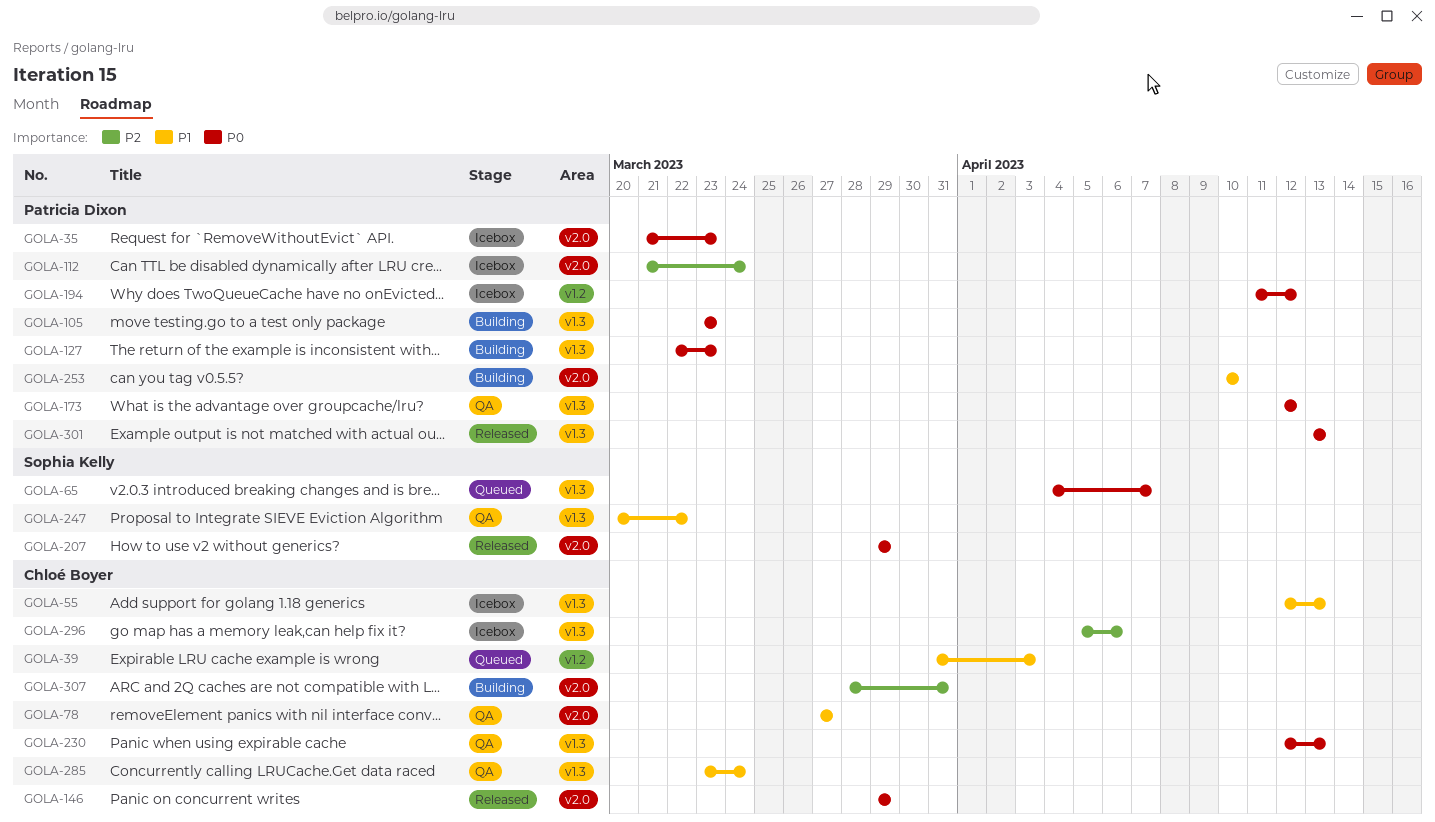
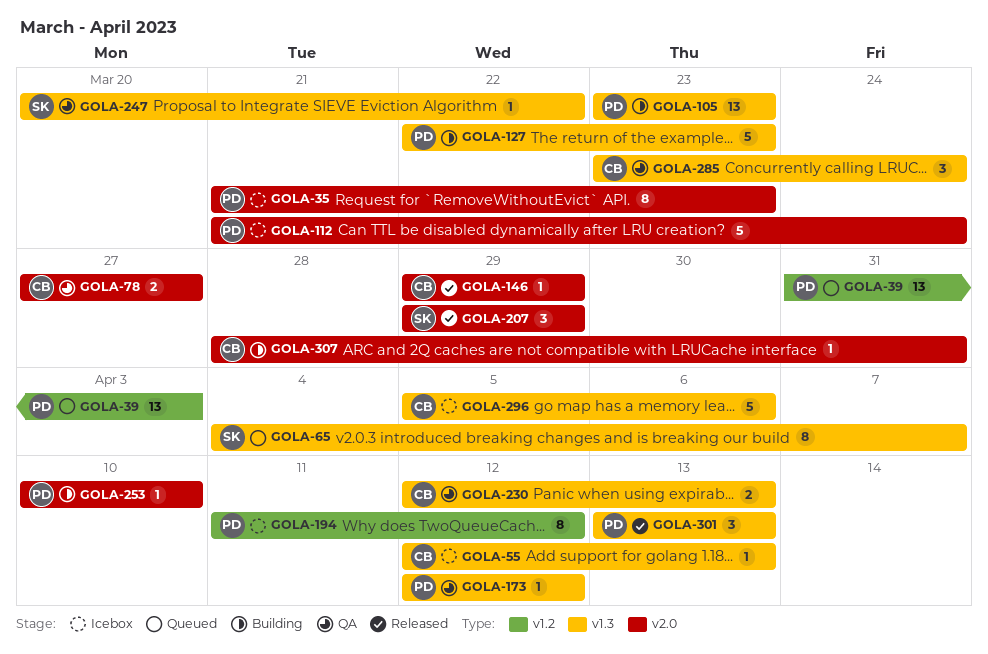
GOLA-39, owner: Chloé Boyer -> Patricia Dixon

